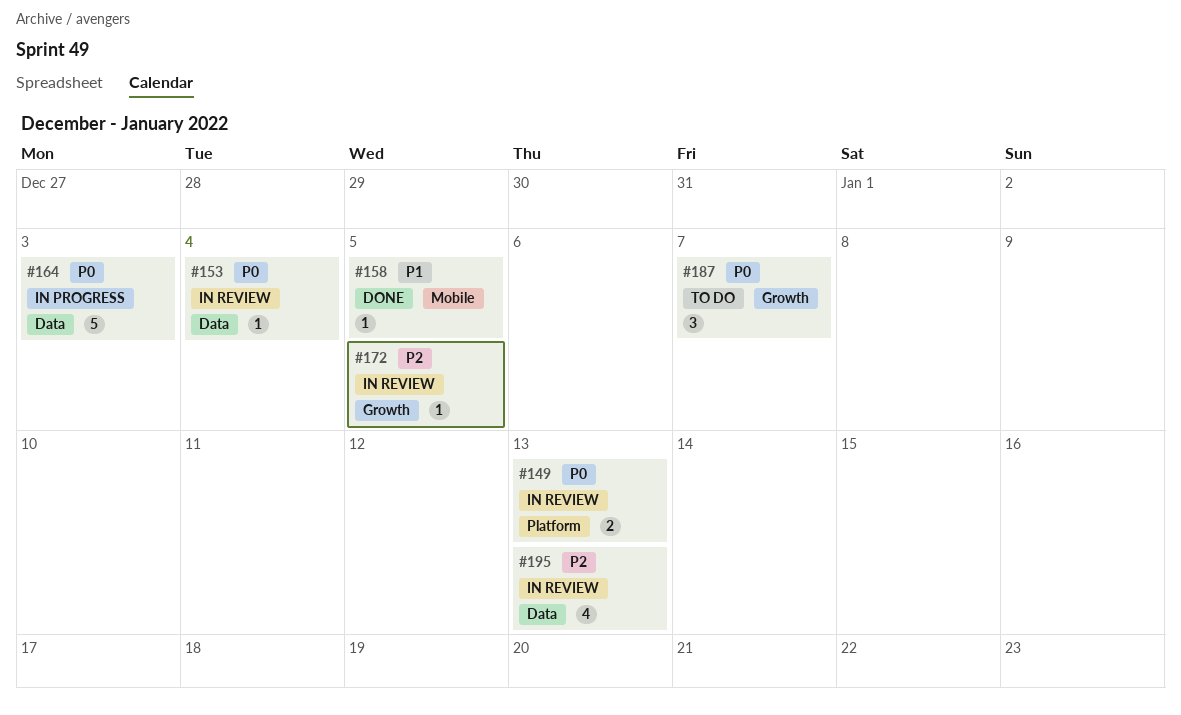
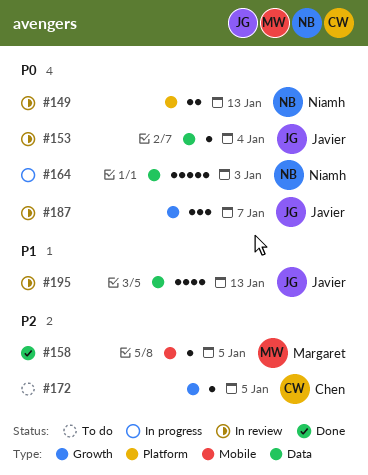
#158, priority: P1 -> P2
#172, status: In review -> To do
#187, status: To do -> In review
#195, priority: P2 -> P1

